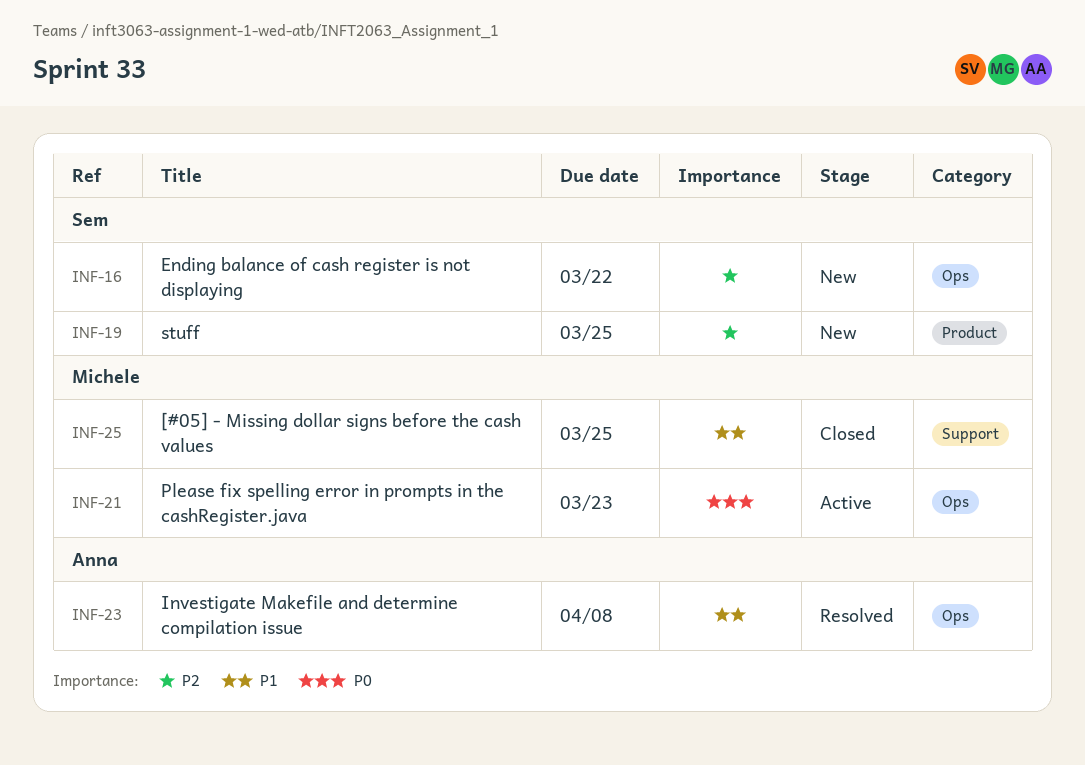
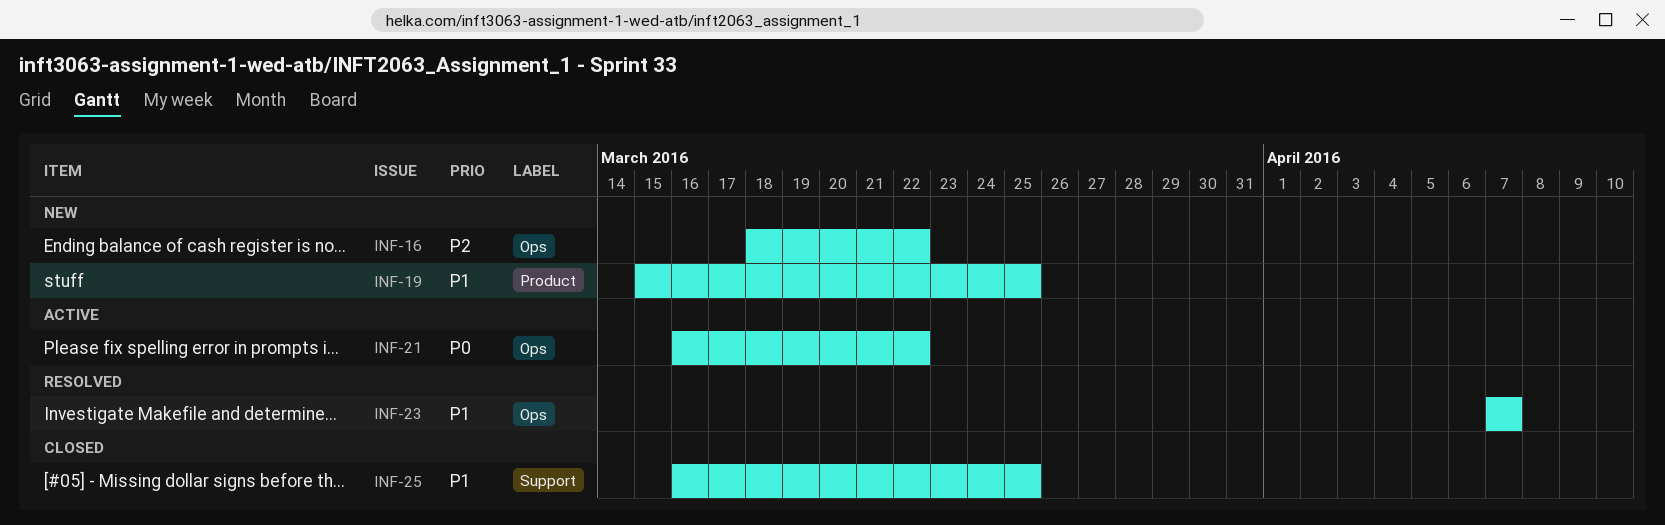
INF-19, priority: P2 -> P1
INF-21, due: Mar 23 -> Mar 22
INF-23, due: Apr 8 -> Apr 7

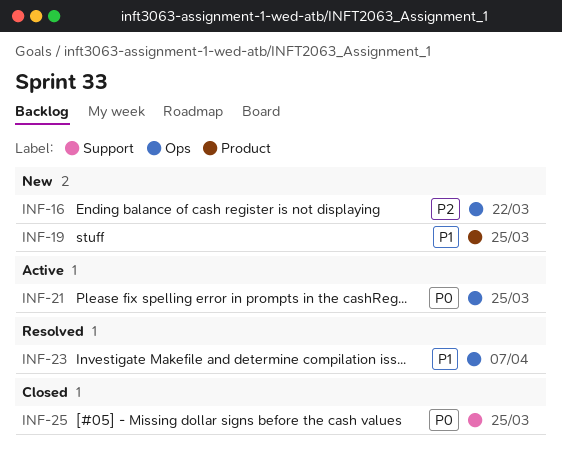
INF-21, due: Mar 22 -> Mar 25
INF-25, priority: P1 -> P0

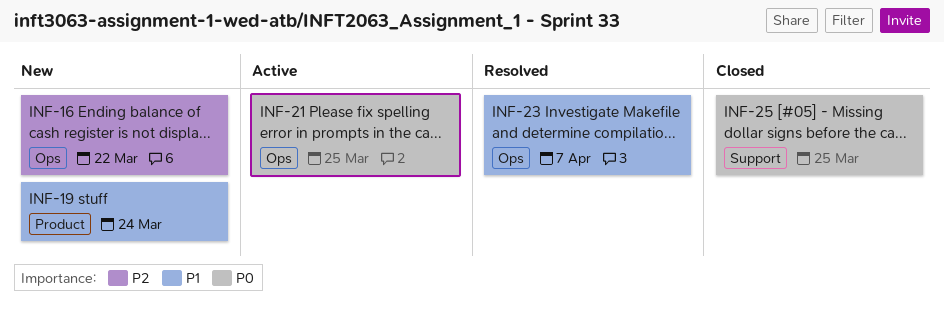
INF-19, due: Mar 25 -> Mar 24

